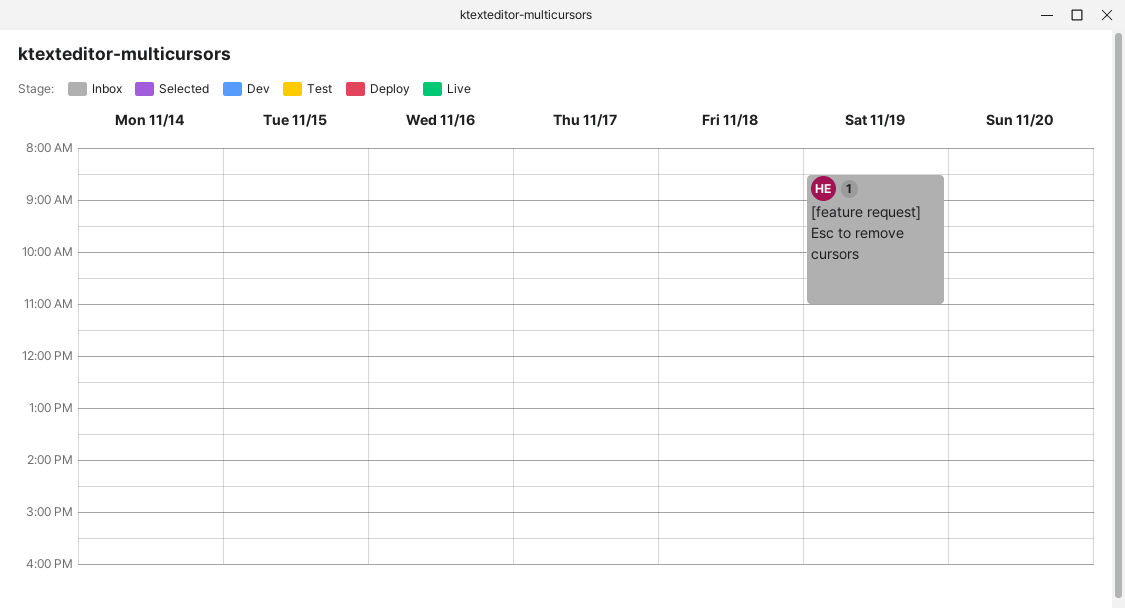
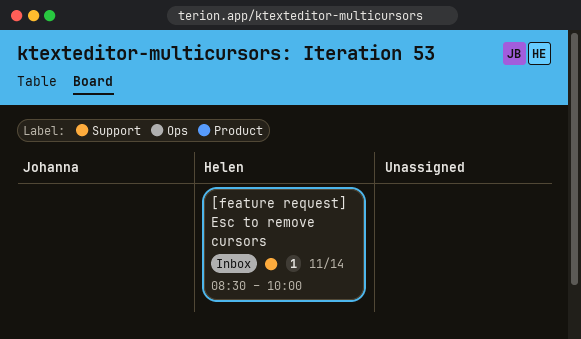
[feature request] Esc to remove cursors, day: Nov 19 -> Nov 14
[feature request] Esc to remove cursors, ends: 11:00 -> 10:00

